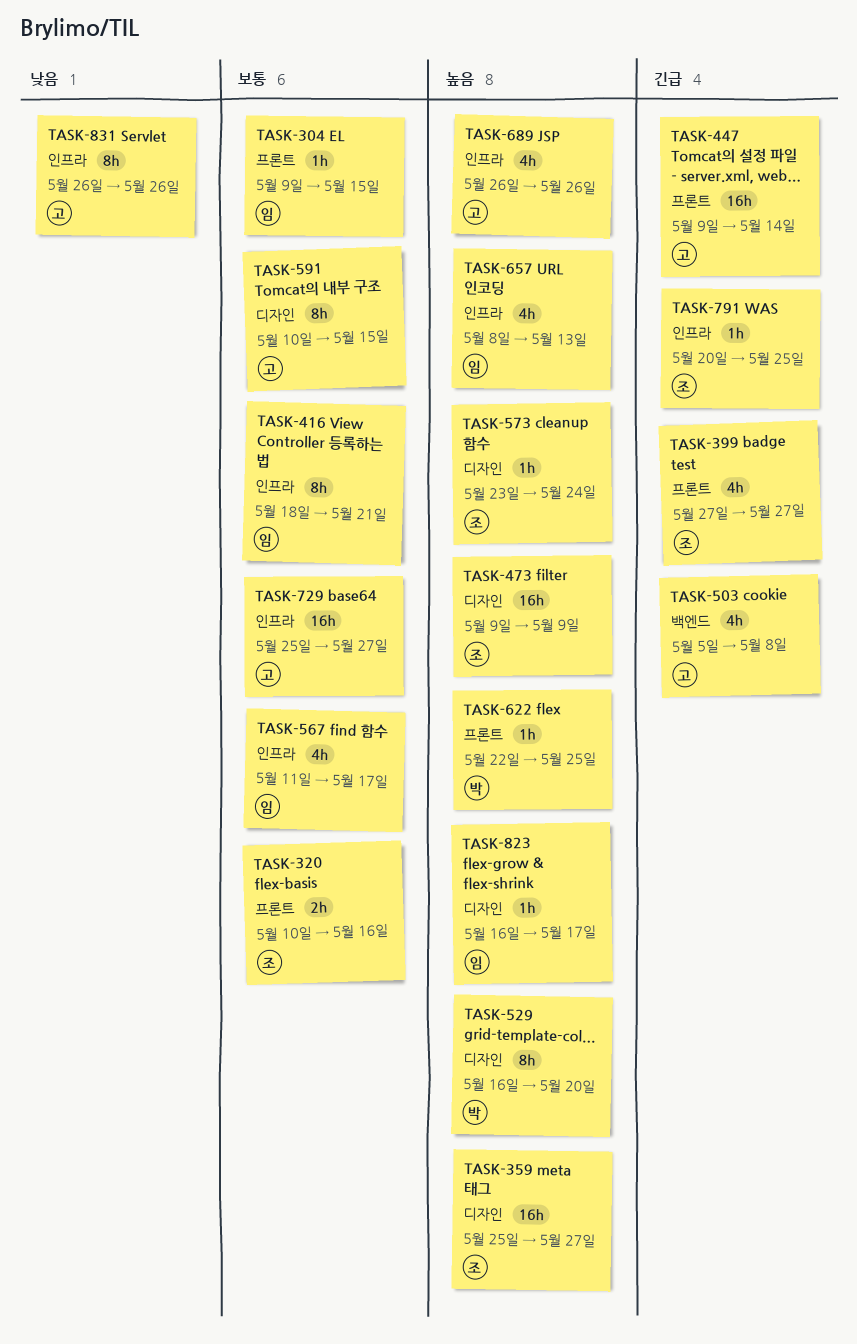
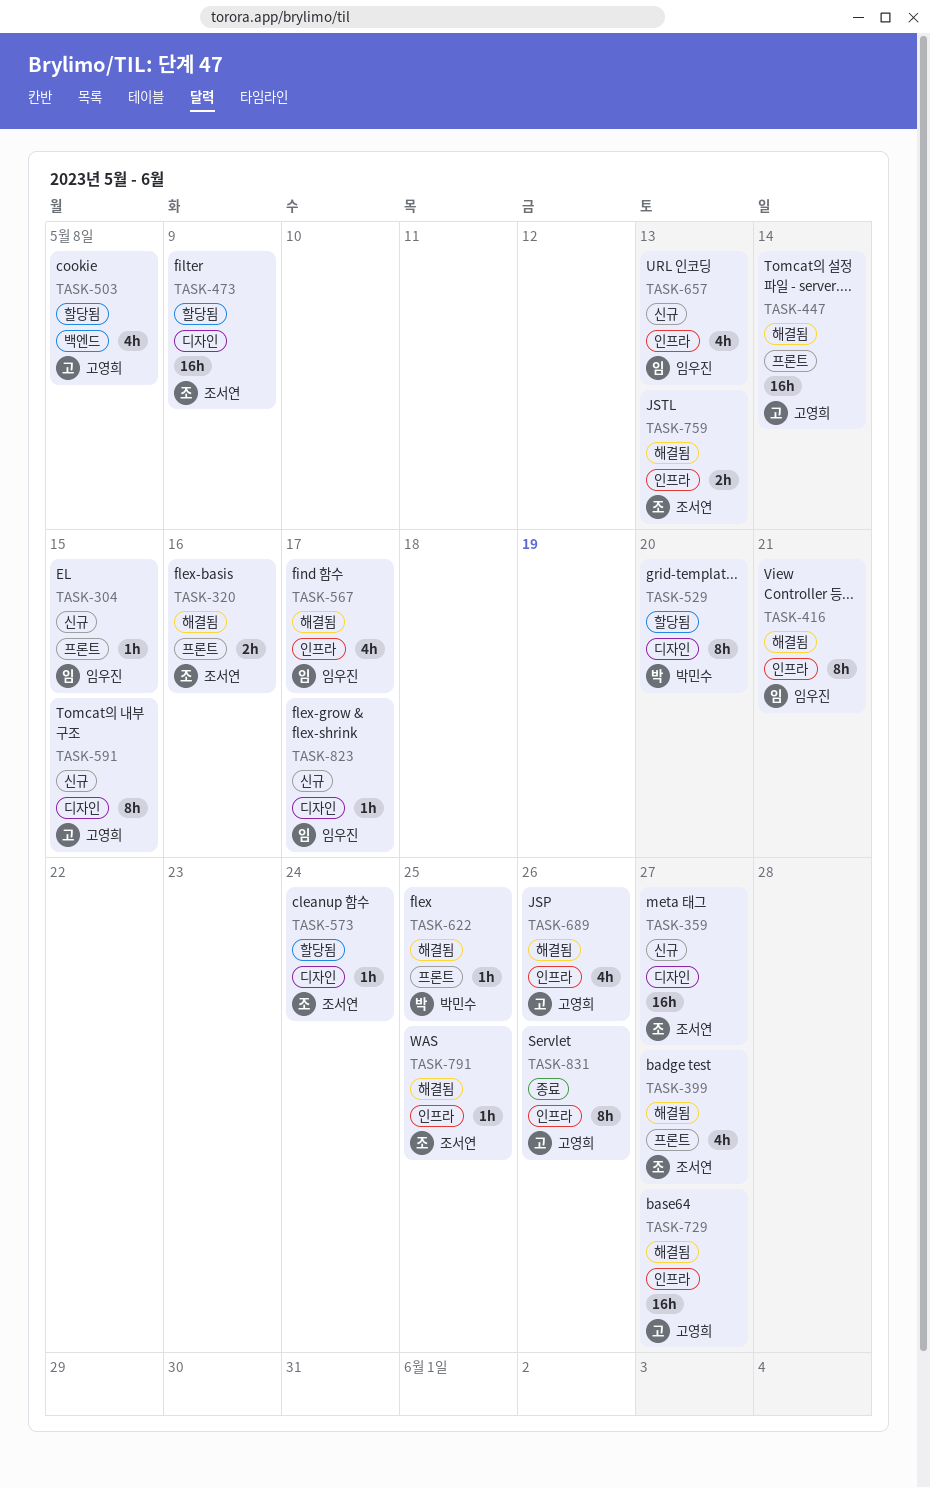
TASK-759: none -> present

